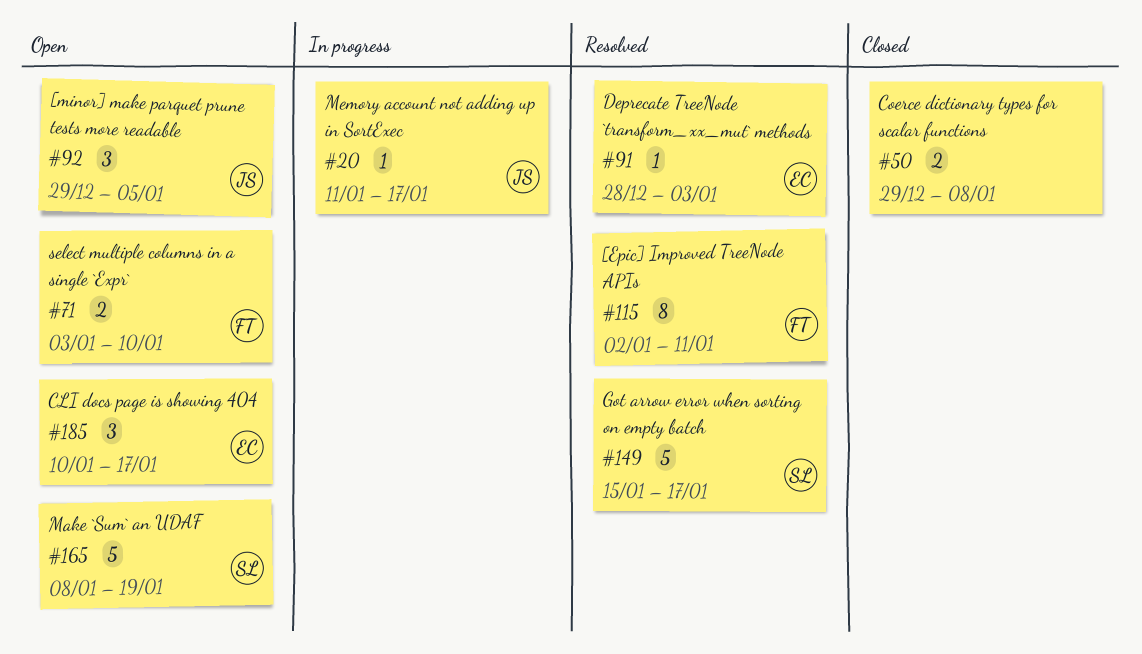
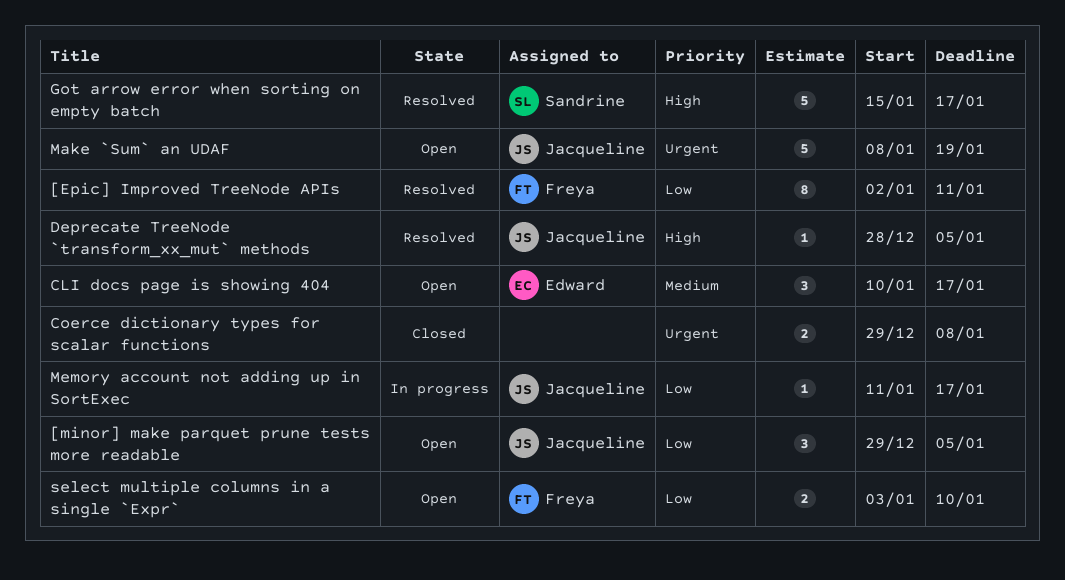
Deprecate TreeNode `transform_xx_mut` methods, owner: Edward -> Jacqueline
Deprecate TreeNode `transform_xx_mut` methods, due: Jan 3 -> Jan 5
Make `Sum` an UDAF, owner: Sandrine -> Jacqueline

